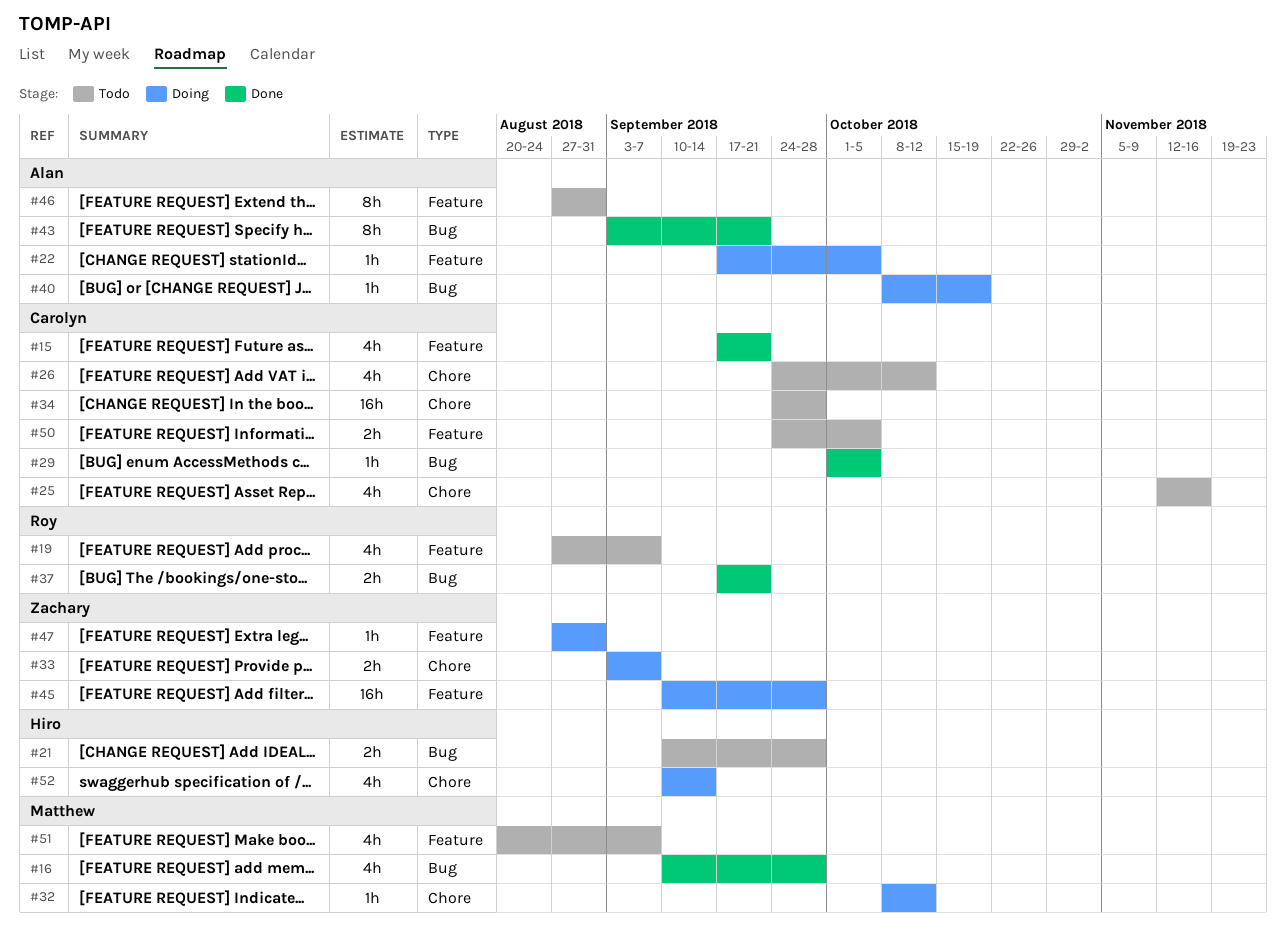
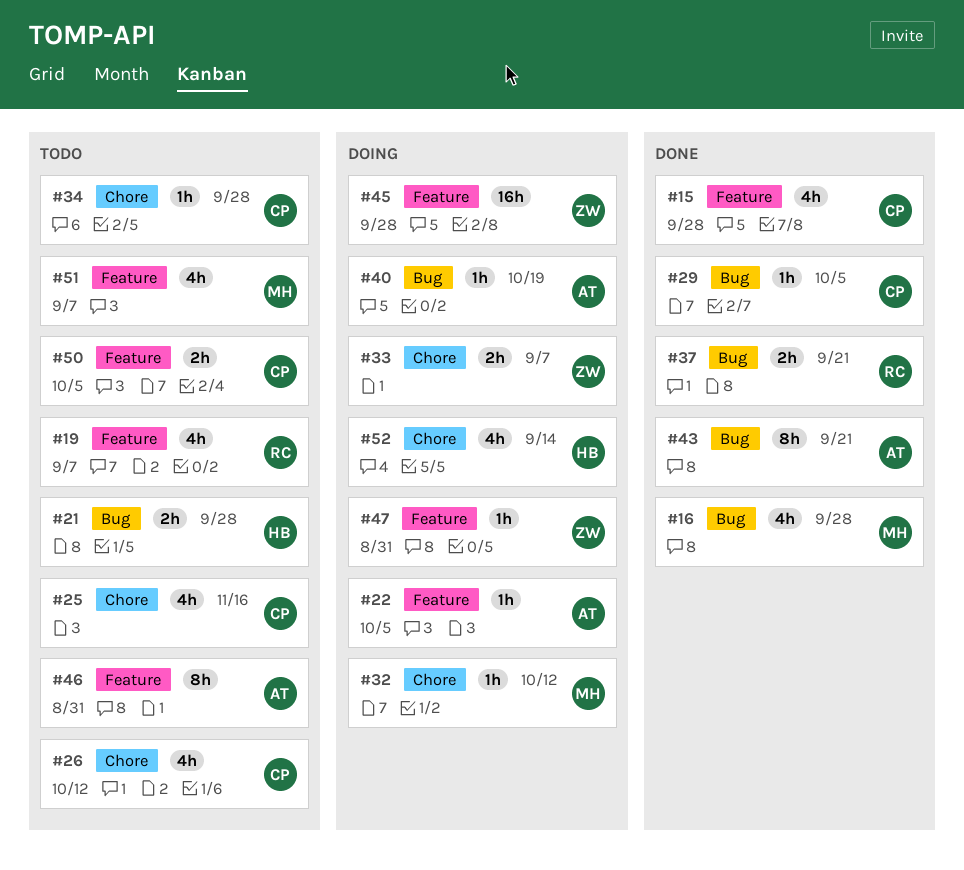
#15, due: Sep 21 -> Sep 28
#34, estimate: 16h -> 1h

